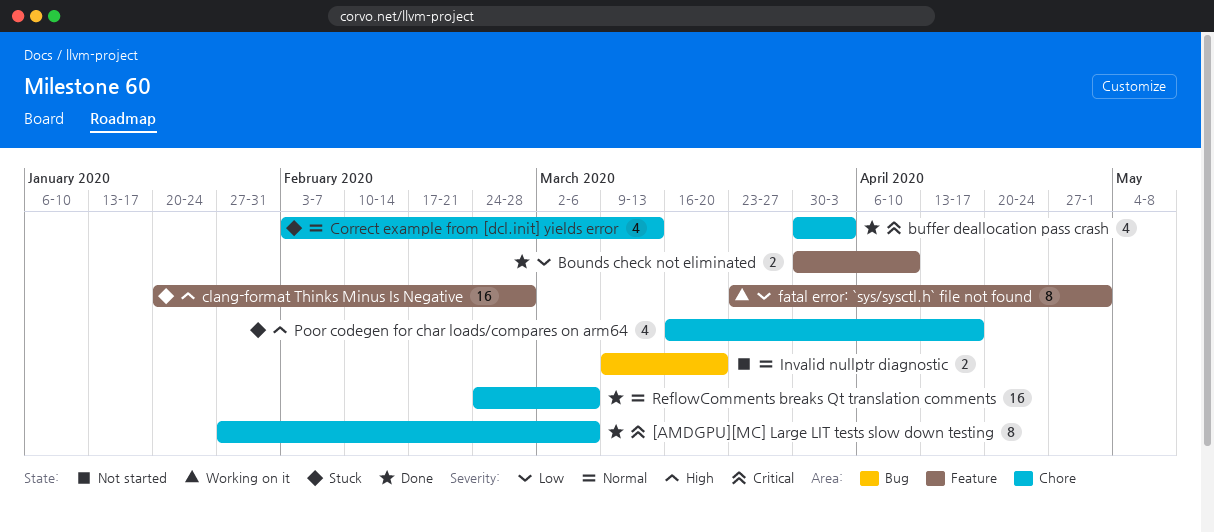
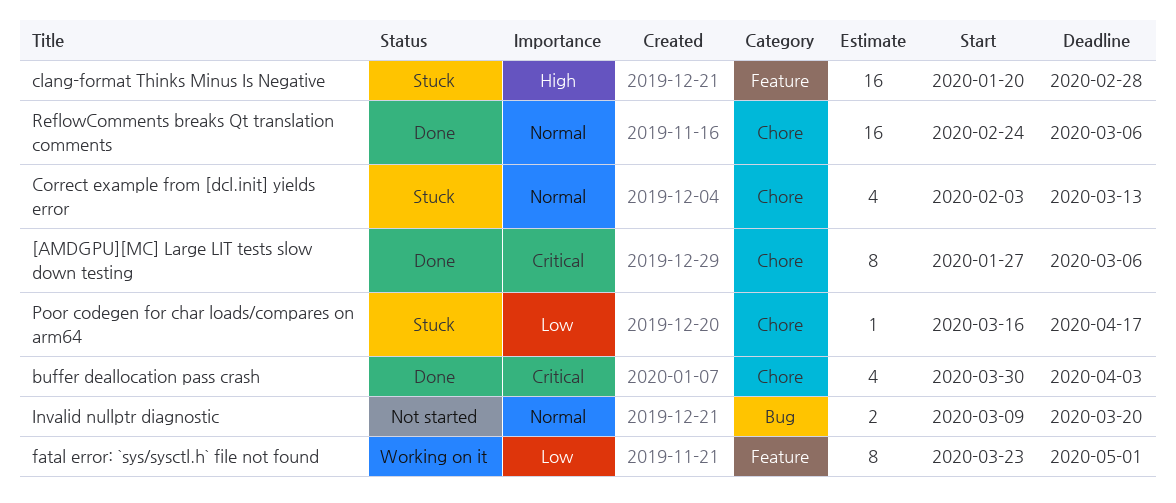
Bounds check not eliminated: present -> none
Poor codegen for char loads/compares on arm64, priority: High -> Low
Poor codegen for char loads/compares on arm64, estimate: 4 -> 1

